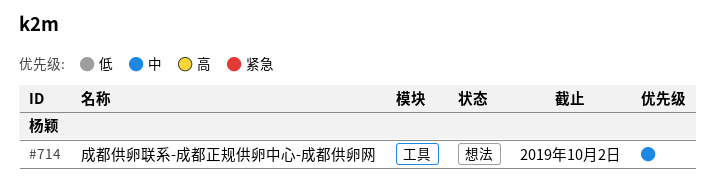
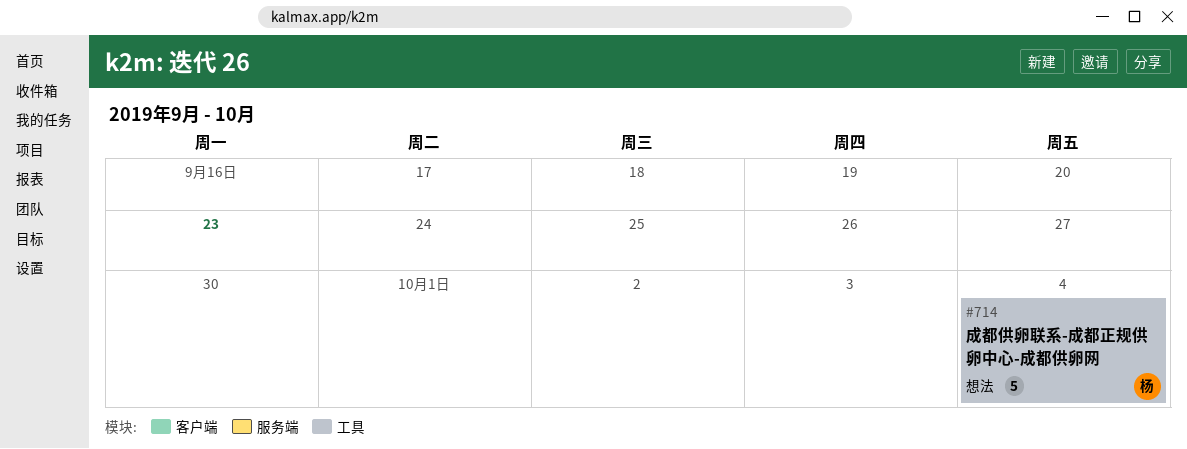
#714, due: Oct 2 -> Oct 4

